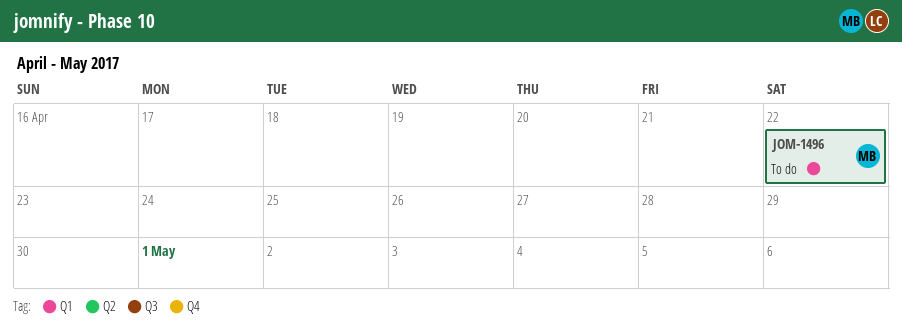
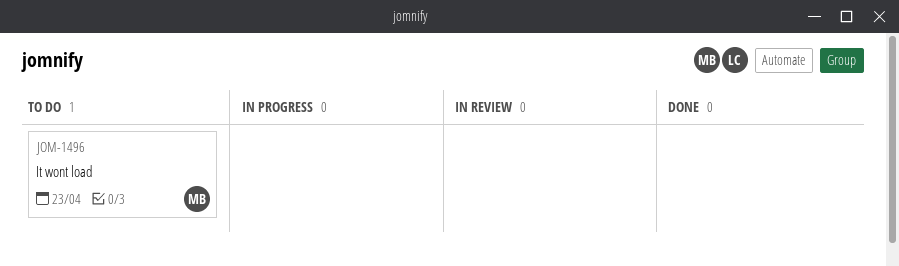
JOM-1496, due: Apr 22 -> Apr 23

